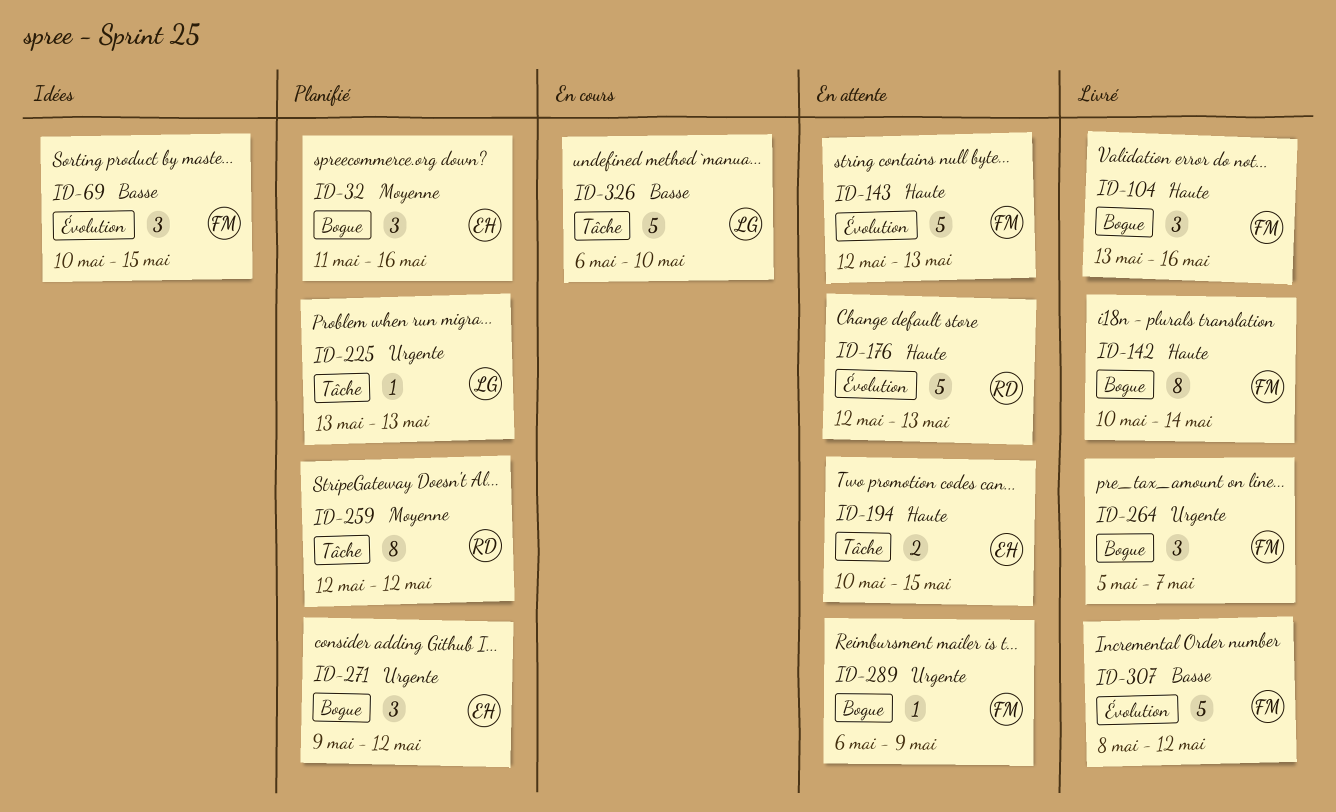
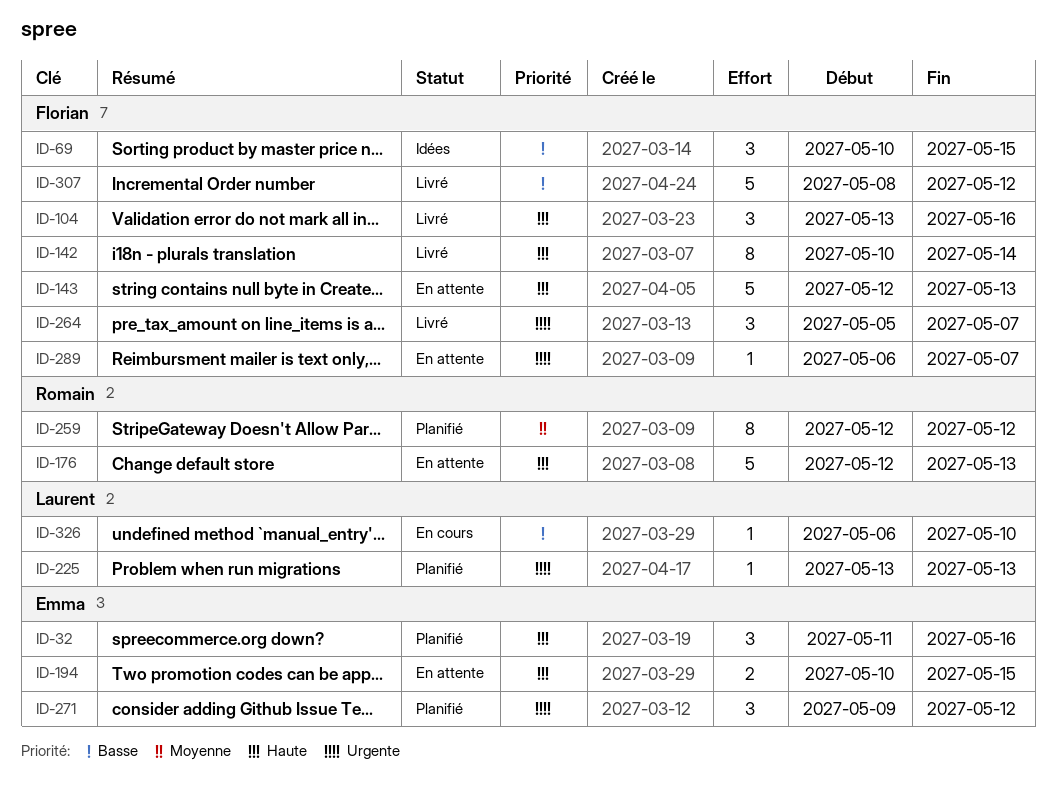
ID-32, priority: Moyenne -> Haute
ID-289, due: May 9 -> May 7
ID-326, estimate: 5 -> 1

